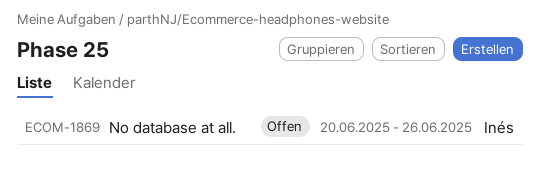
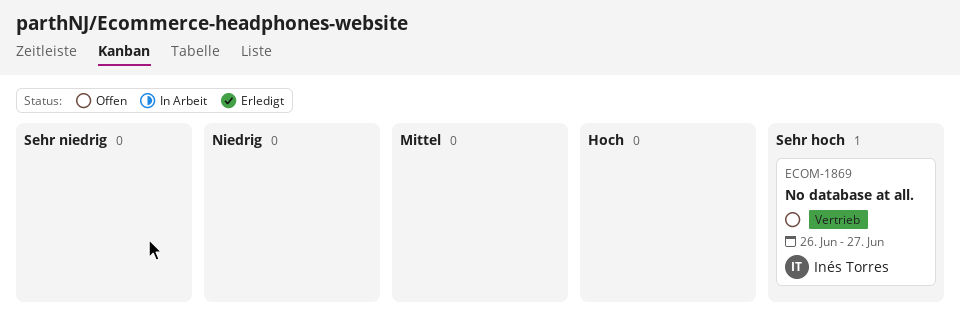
ECOM-1869, start: Jun 20 -> Jun 26
ECOM-1869, due: Jun 26 -> Jun 27

